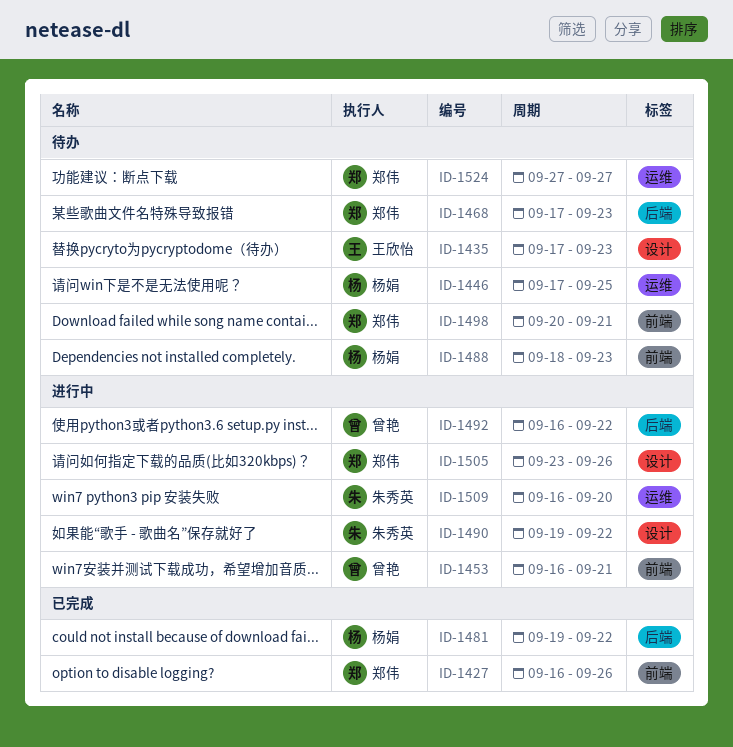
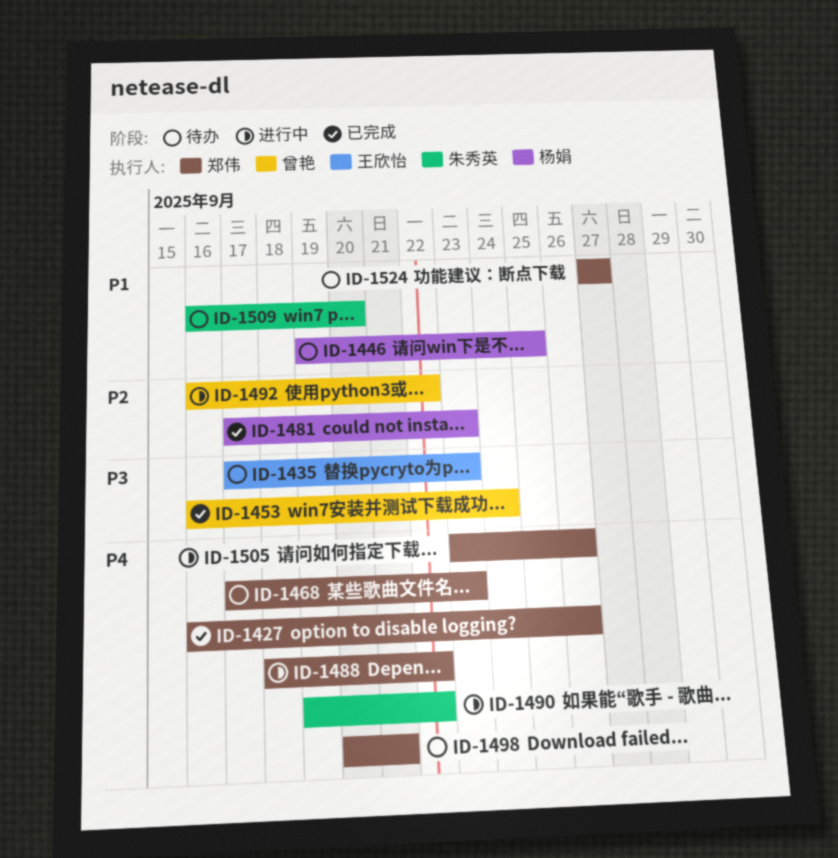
ID-1446, start: Sep 17 -> Sep 19
ID-1453, status: 进行中 -> 已完成
ID-1453, due: Sep 21 -> Sep 24
ID-1481, start: Sep 19 -> Sep 17
ID-1481, due: Sep 22 -> Sep 23
ID-1488, status: 待办 -> 进行中
ID-1488, owner: 杨娟 -> 郑伟
ID-1488, due: Sep 23 -> Sep 22
ID-1509, status: 进行中 -> 待办

